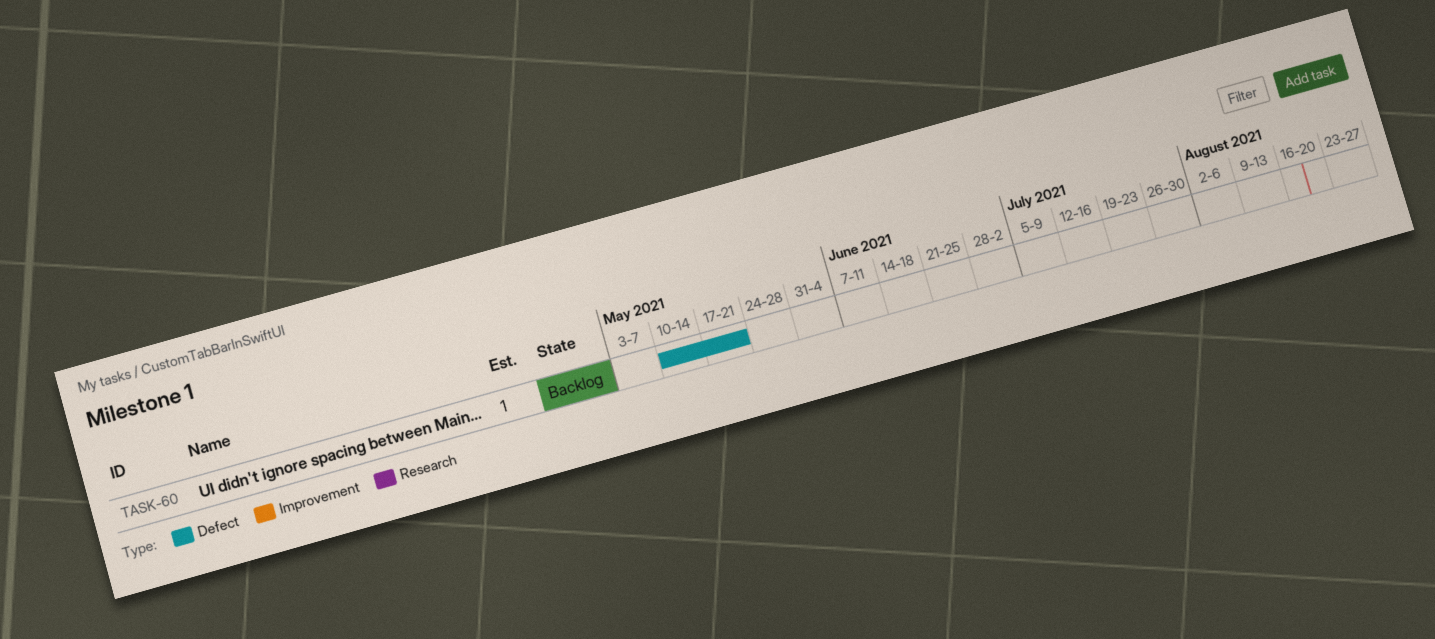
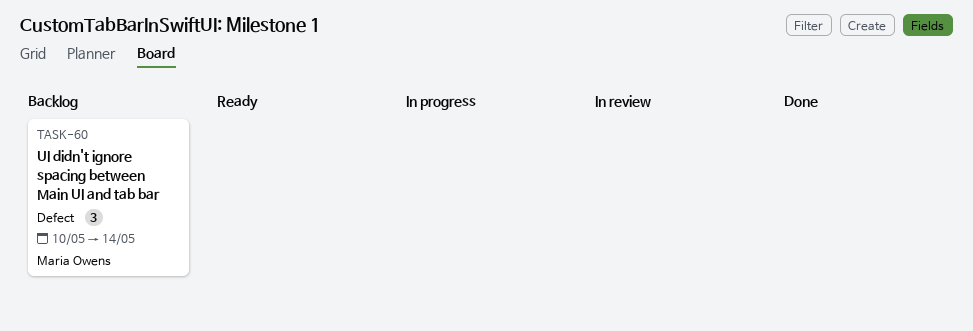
TASK-60, estimate: 1 -> 3
TASK-60, due: May 21 -> May 14

